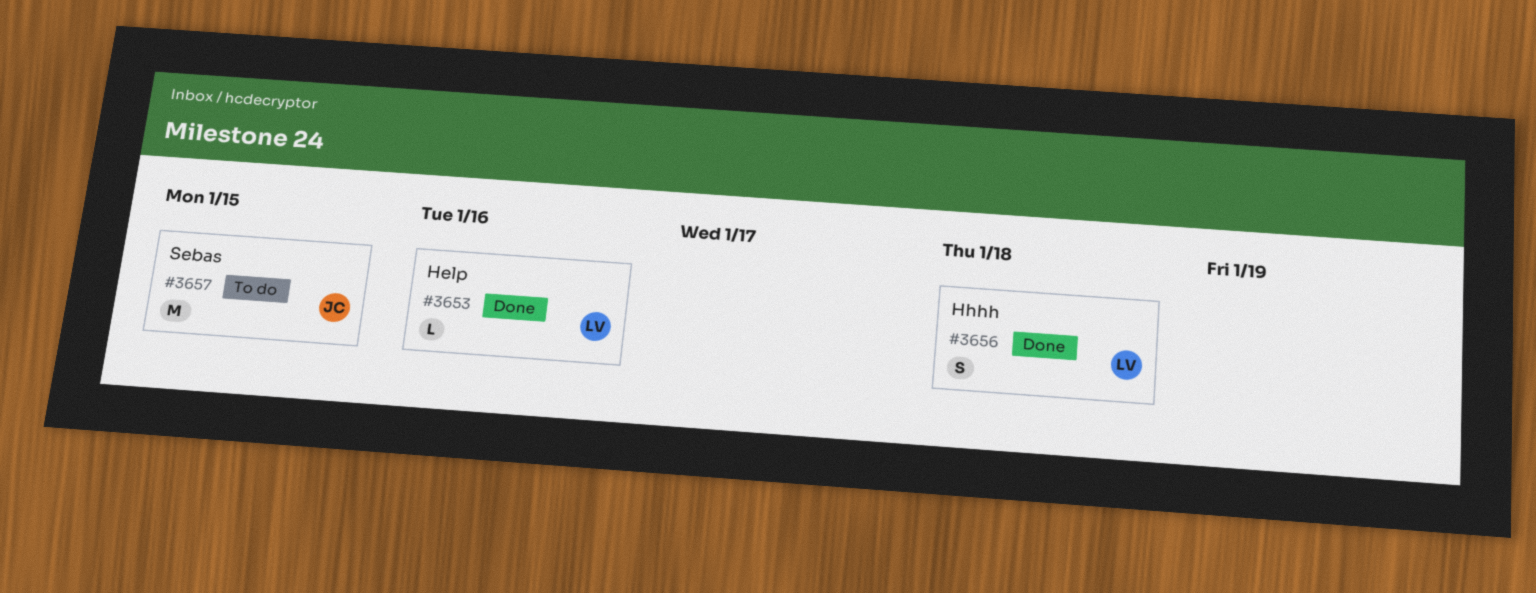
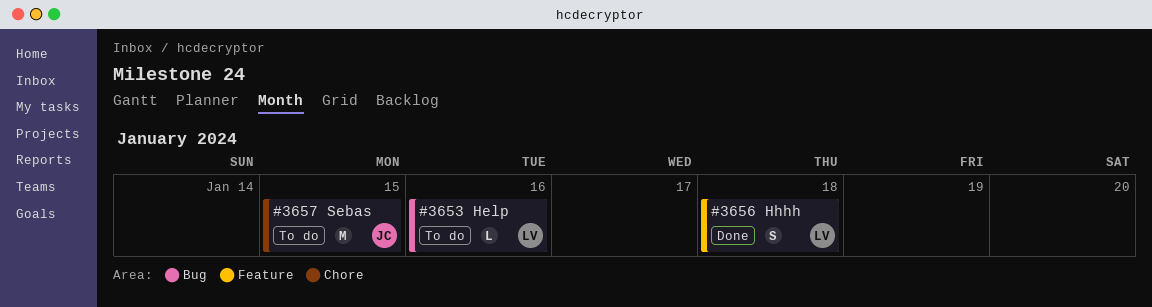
#3653, status: Done -> To do

